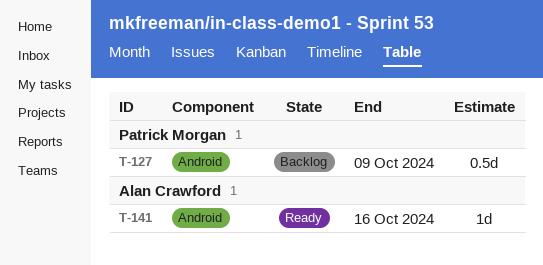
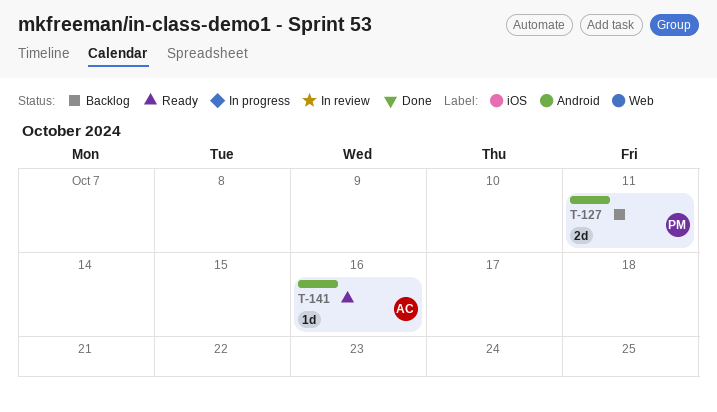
T-127, estimate: 0.5d -> 2d
T-127, due: Oct 9 -> Oct 11

